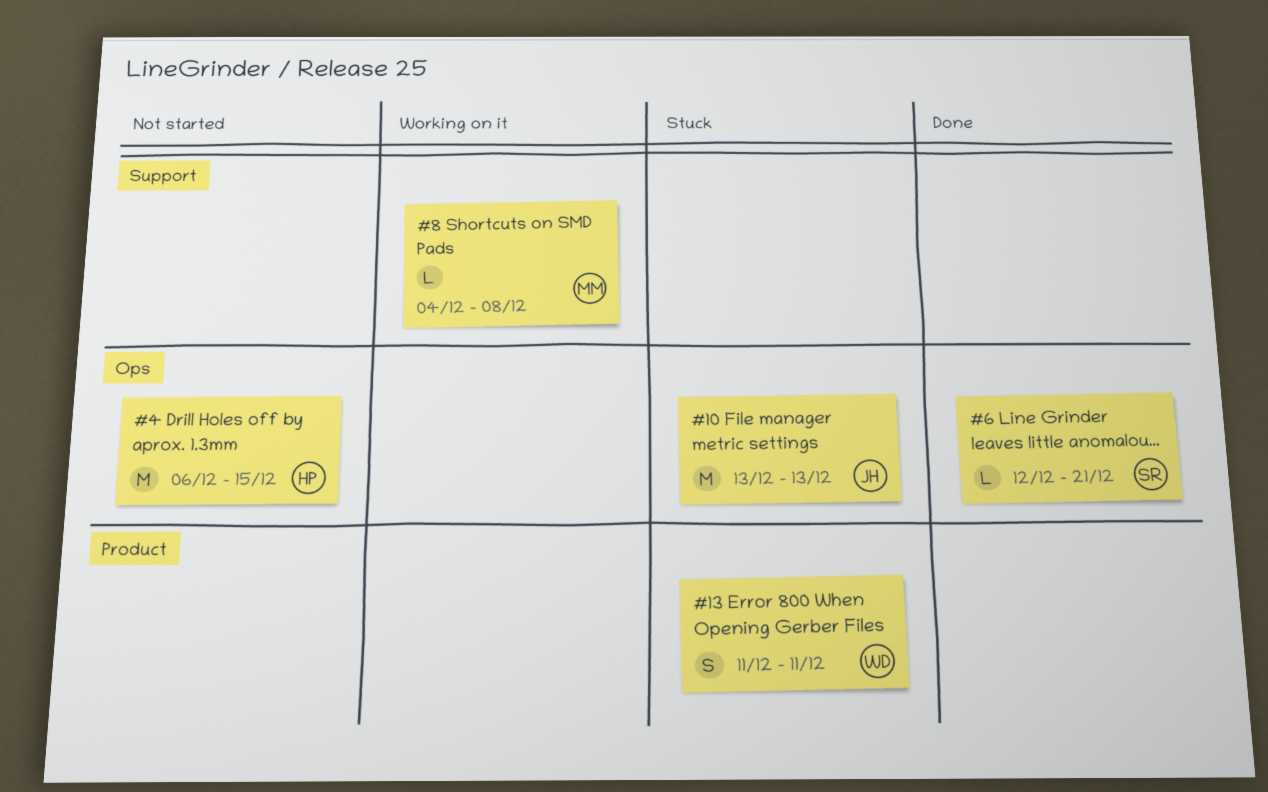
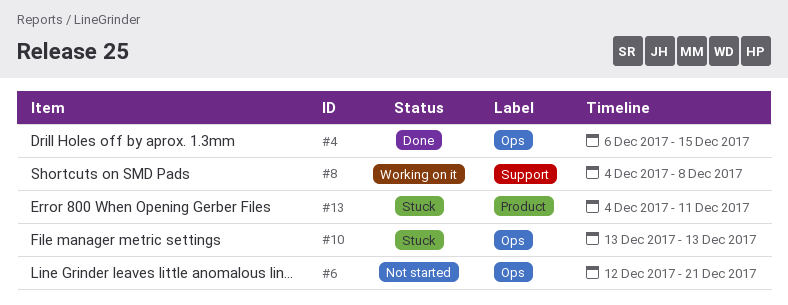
#4, status: Not started -> Done
#6, status: Done -> Not started
#13, start: Dec 11 -> Dec 4

